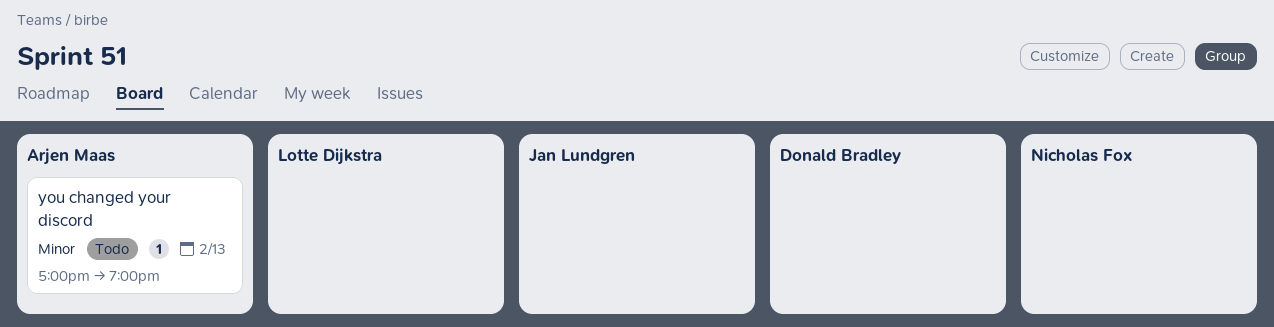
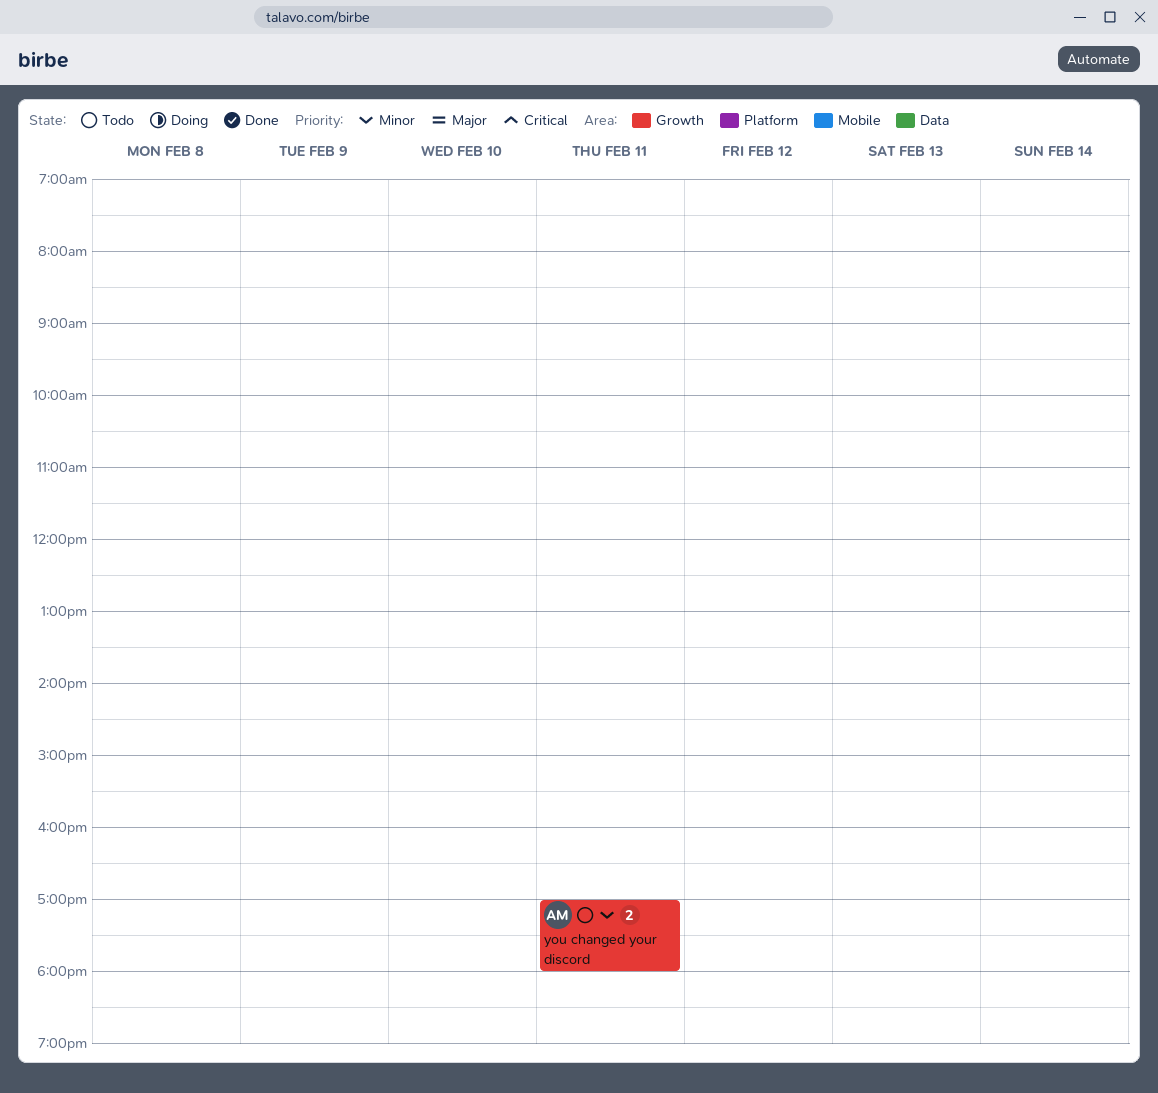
you changed your discord, estimate: 1 -> 2
you changed your discord, day: Feb 13 -> Feb 11
you changed your discord, ends: 19:00 -> 18:00

